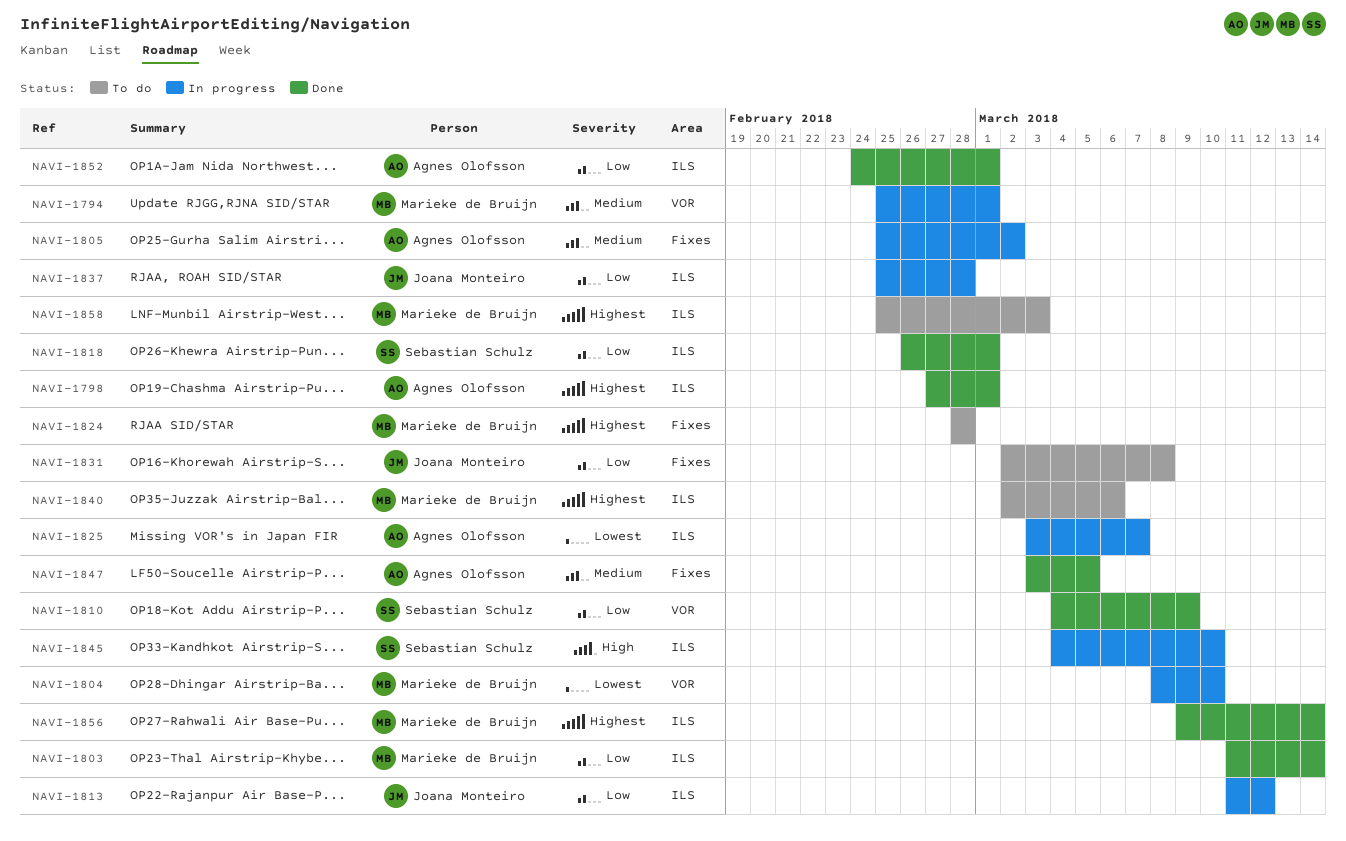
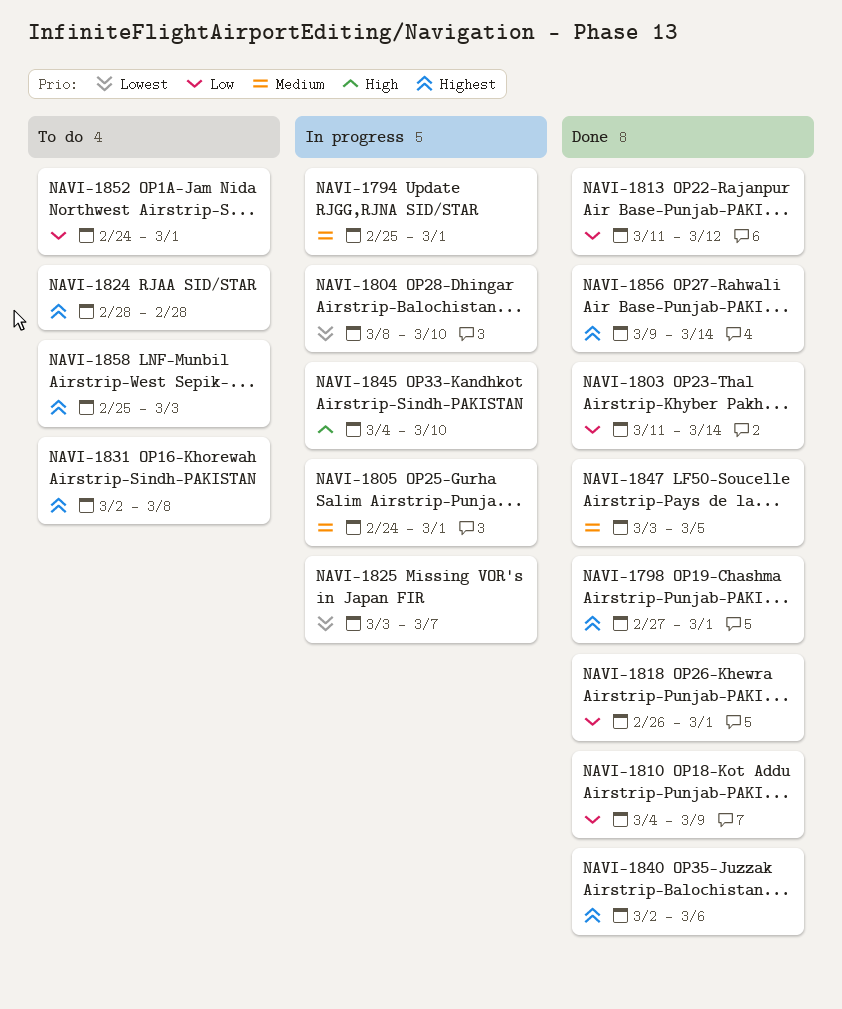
NAVI-1805, start: Feb 25 -> Feb 24
NAVI-1805, due: Mar 2 -> Mar 1
NAVI-1813, status: In progress -> Done
NAVI-1831, priority: Low -> Highest
NAVI-1837: present -> none
NAVI-1840, status: To do -> Done
NAVI-1852, status: Done -> To do

